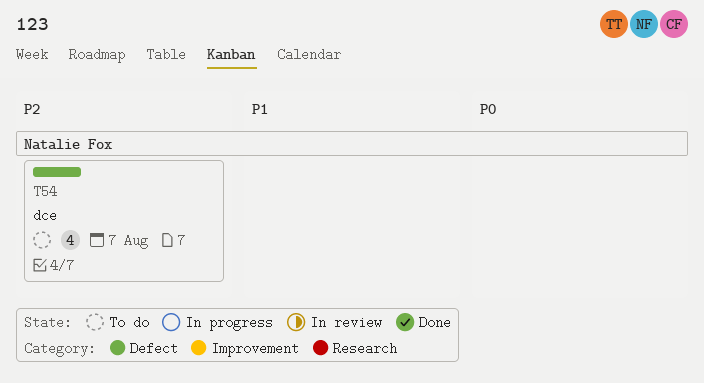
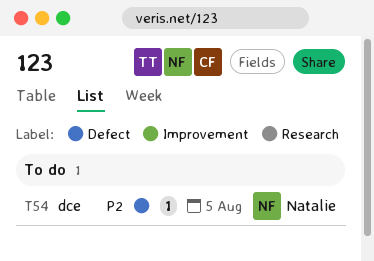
T54, estimate: 4 -> 1
T54, due: Aug 7 -> Aug 5

